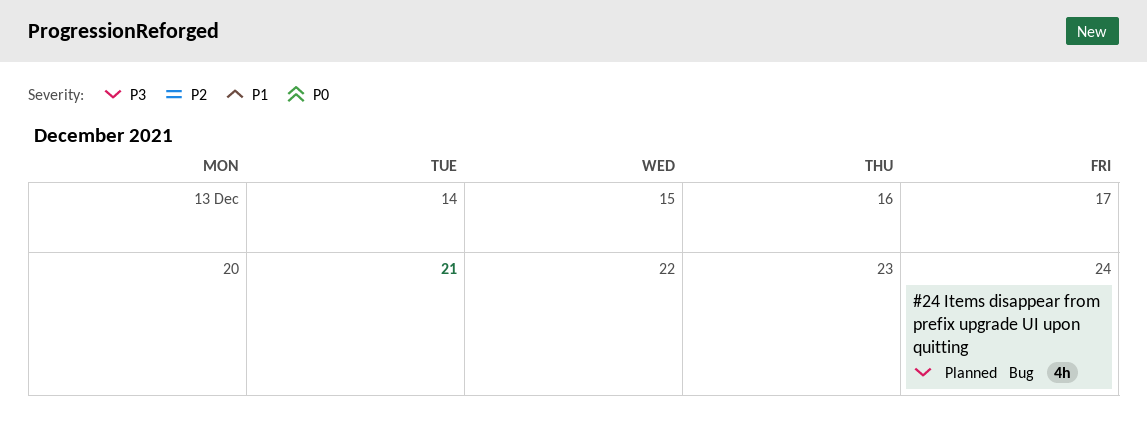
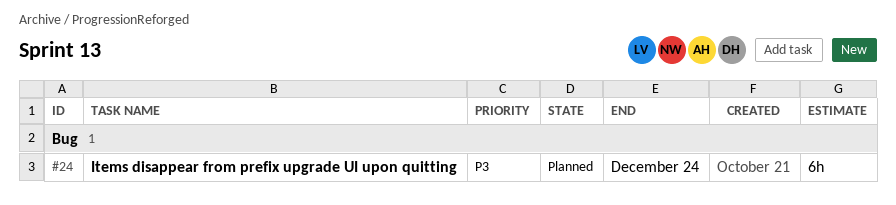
#24, estimate: 4h -> 6h

